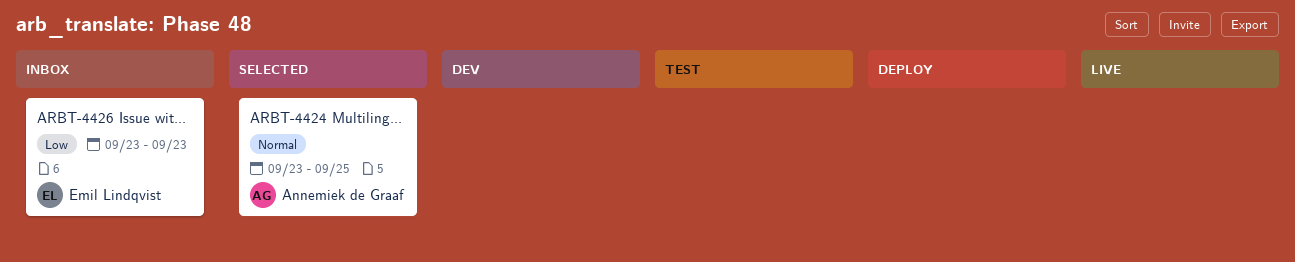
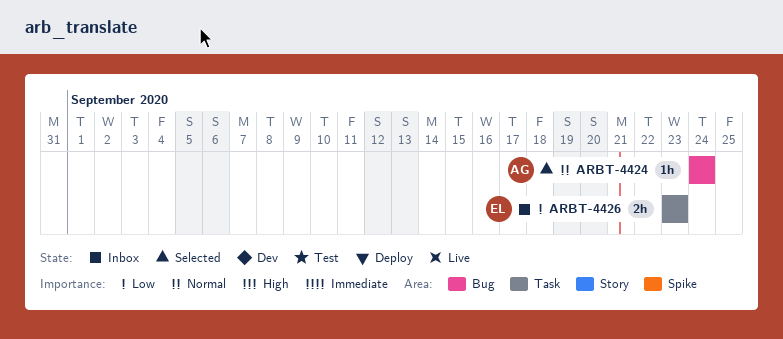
ARBT-4424, start: Sep 23 -> Sep 24
ARBT-4424, due: Sep 25 -> Sep 24

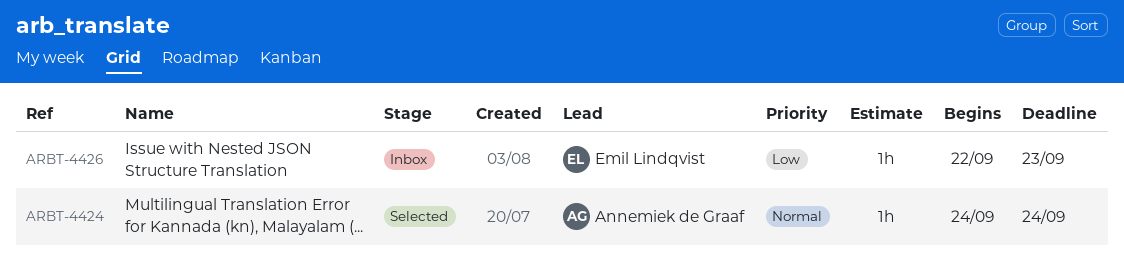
ARBT-4426, estimate: 2h -> 1h
ARBT-4426, start: Sep 23 -> Sep 22

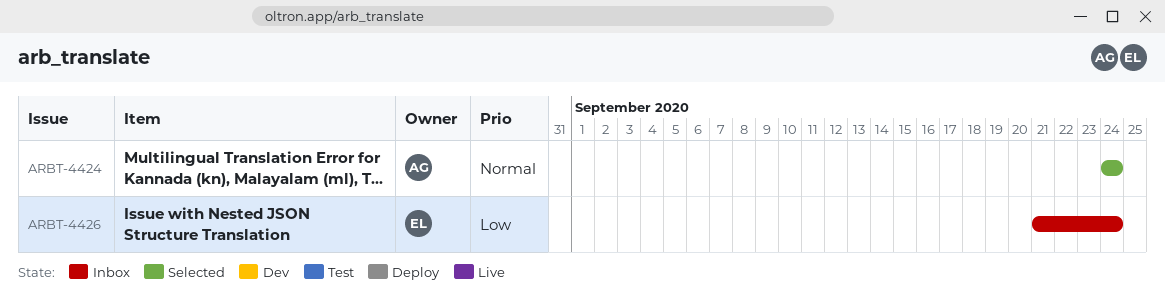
ARBT-4426, start: Sep 22 -> Sep 21
ARBT-4426, due: Sep 23 -> Sep 24

